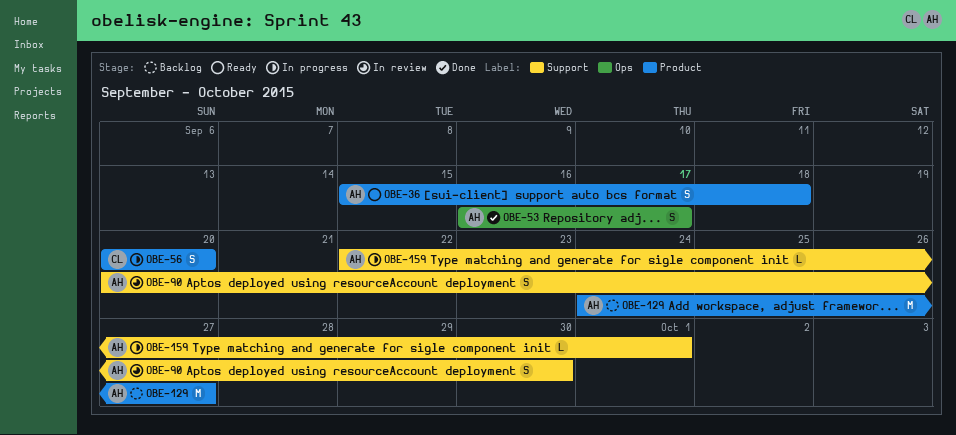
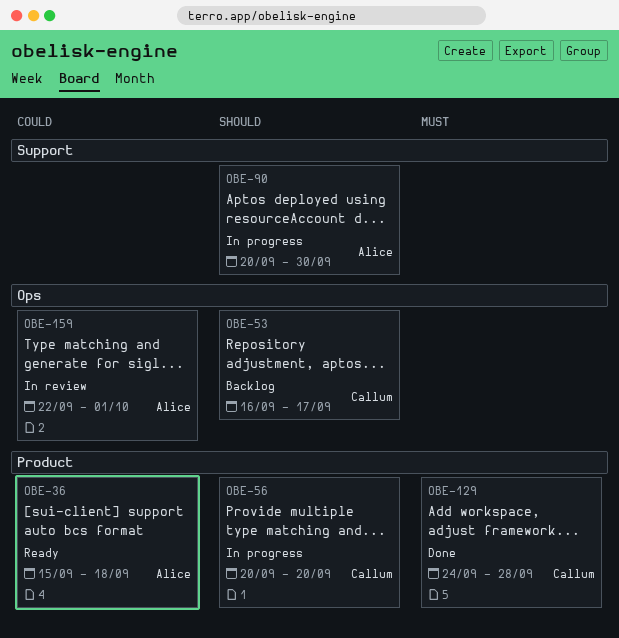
OBE-53, status: Done -> Backlog
OBE-53, owner: Alice -> Callum
OBE-90, status: In review -> In progress
OBE-129, status: Backlog -> Done
OBE-129, owner: Alice -> Callum
OBE-129, due: Sep 27 -> Sep 28
OBE-159, status: In progress -> In review
OBE-159, label: Support -> Ops

